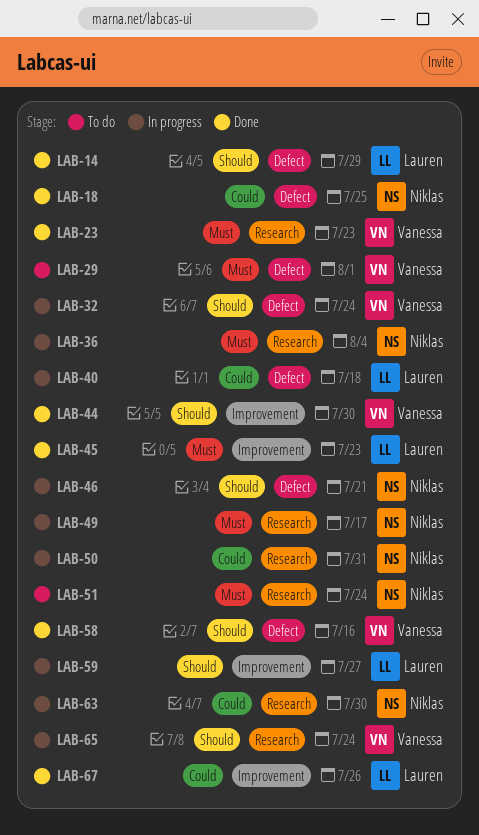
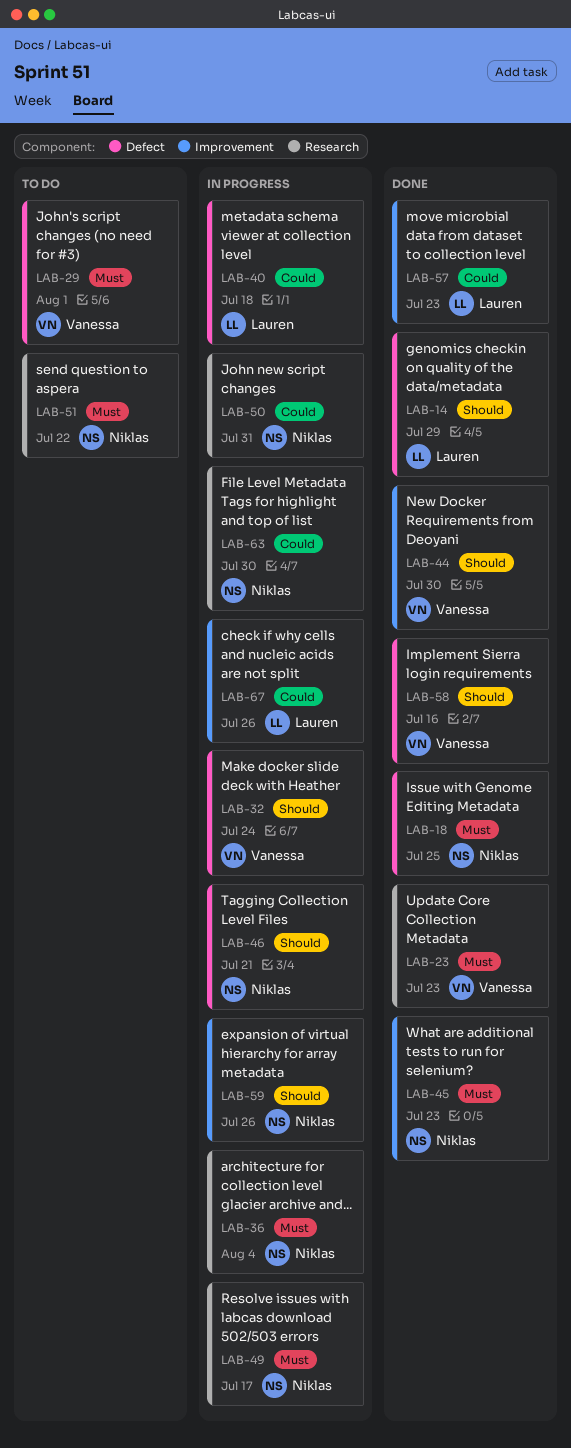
LAB-18, priority: Could -> Must
LAB-45, owner: Lauren -> Niklas
LAB-51, due: Jul 24 -> Jul 22
LAB-57: none -> present
LAB-59, owner: Lauren -> Niklas
LAB-59, due: Jul 27 -> Jul 26
LAB-65: present -> none
LAB-67, status: Done -> In progress

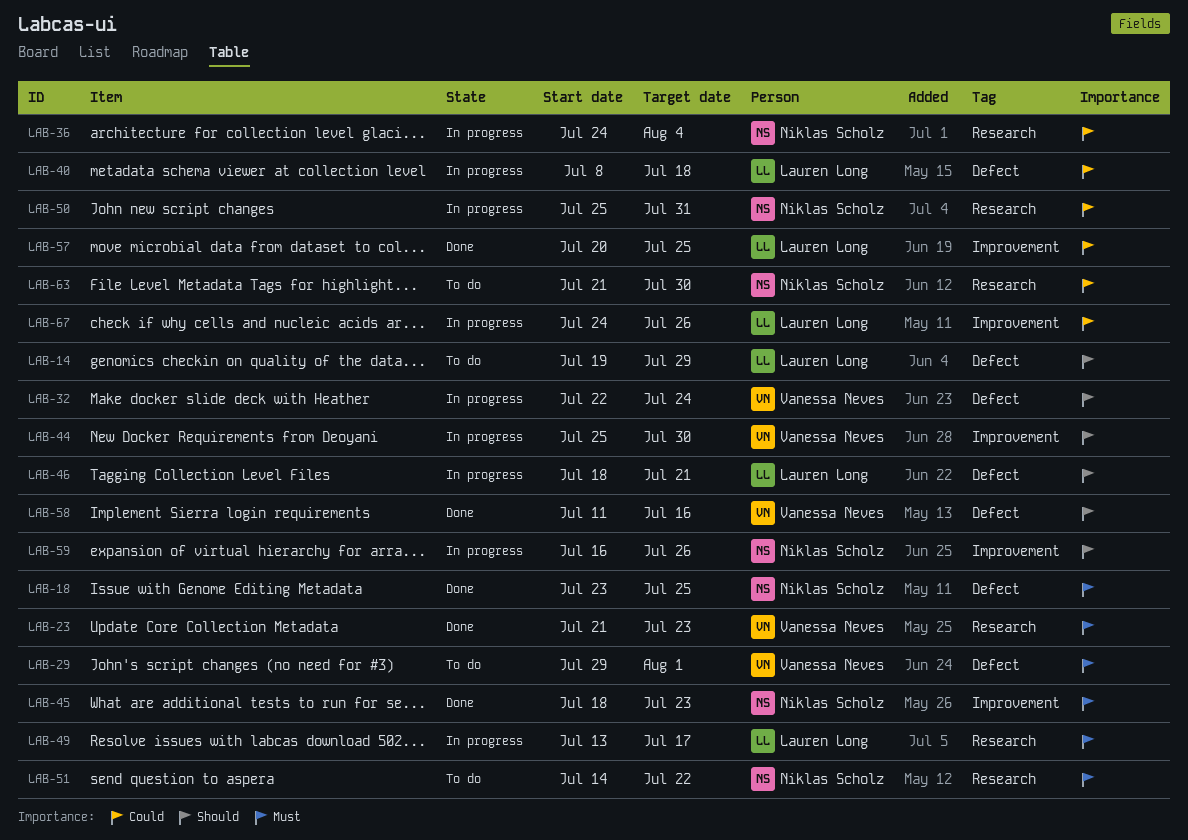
LAB-14, status: Done -> To do
LAB-36, priority: Must -> Could
LAB-44, status: Done -> In progress
LAB-46, owner: Niklas Scholz -> Lauren Long
LAB-49, owner: Niklas Scholz -> Lauren Long
LAB-57, due: Jul 23 -> Jul 25
LAB-63, status: In progress -> To do

